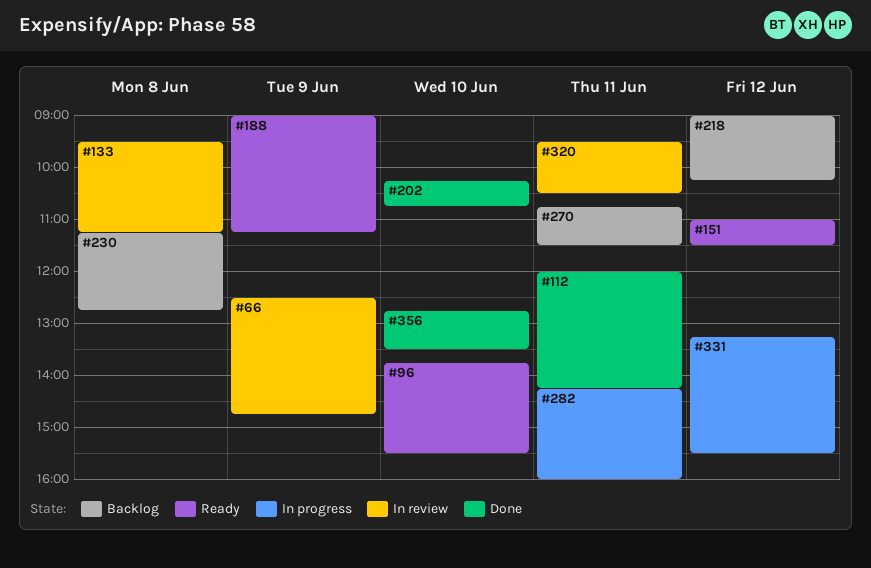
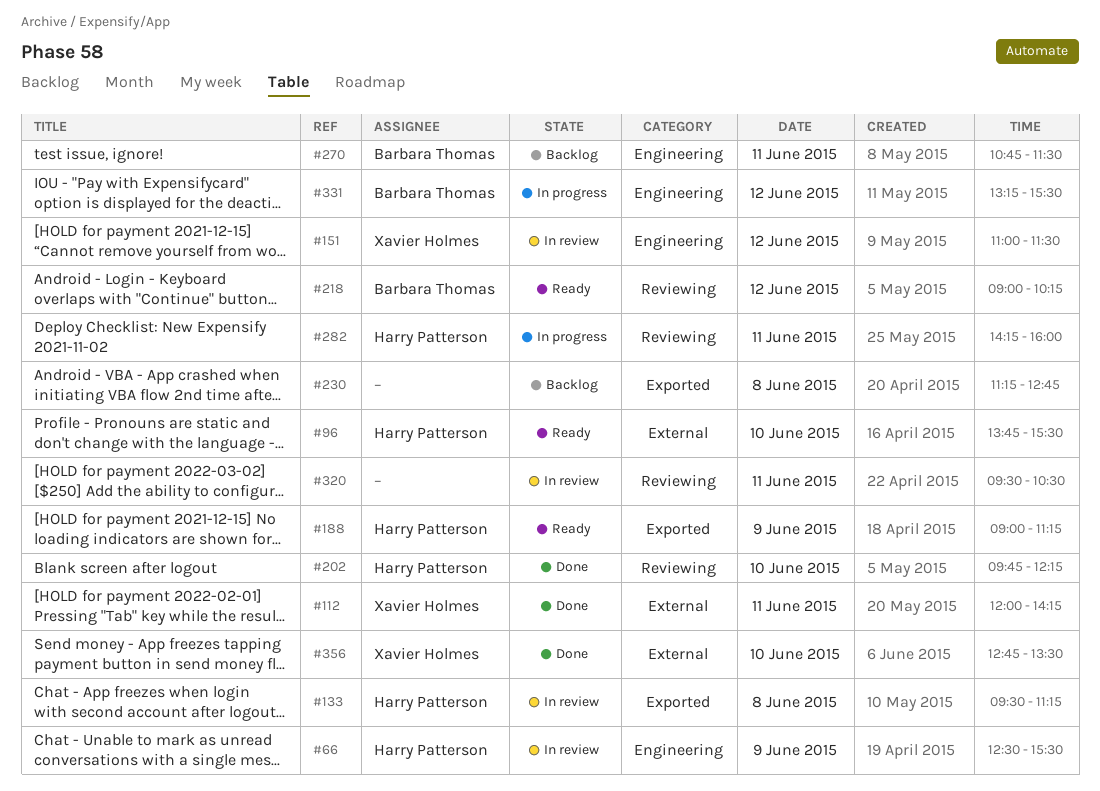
#66, ends: 14:45 -> 15:30
#151, status: Ready -> In review
#202, begins: 10:15 -> 09:45
#202, ends: 10:45 -> 12:15
#218, status: Backlog -> Ready

